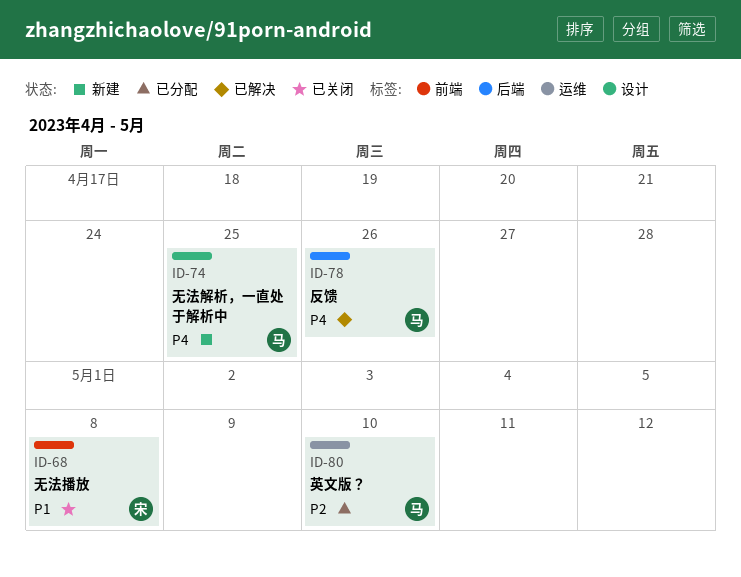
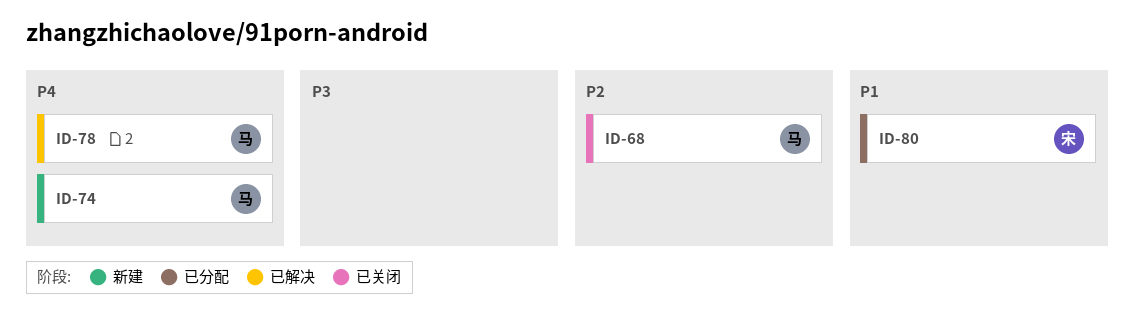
ID-68, owner: 宋 -> 马
ID-68, priority: P1 -> P2
ID-80, owner: 马 -> 宋
ID-80, priority: P2 -> P1

